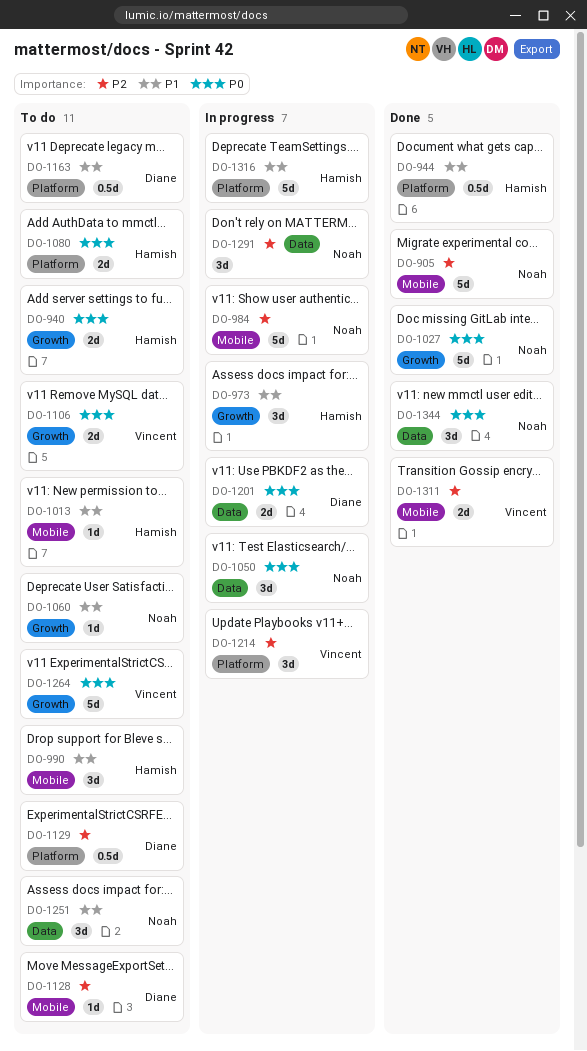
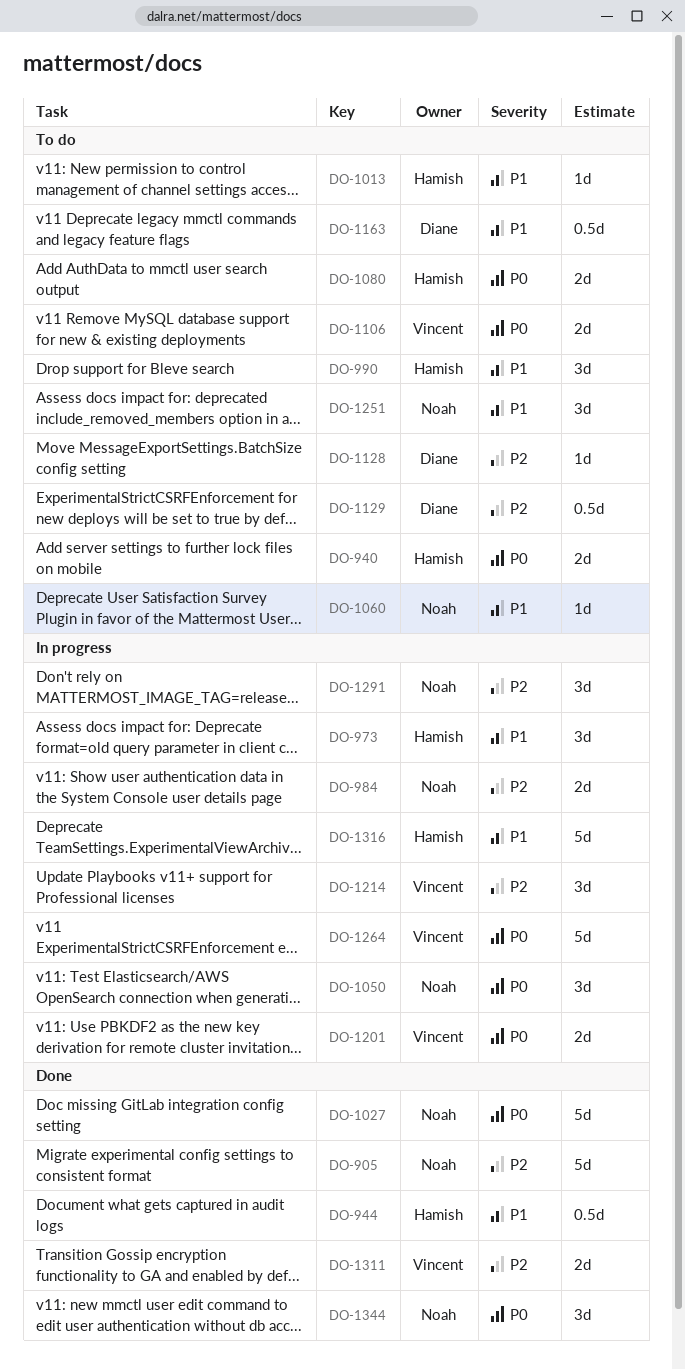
DO-984, estimate: 5d -> 2d
DO-1201, owner: Diane -> Vincent
DO-1264, status: To do -> In progress

